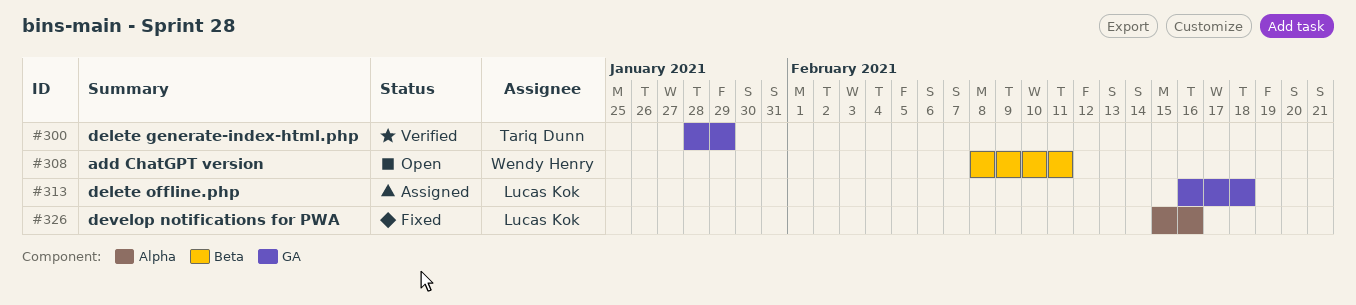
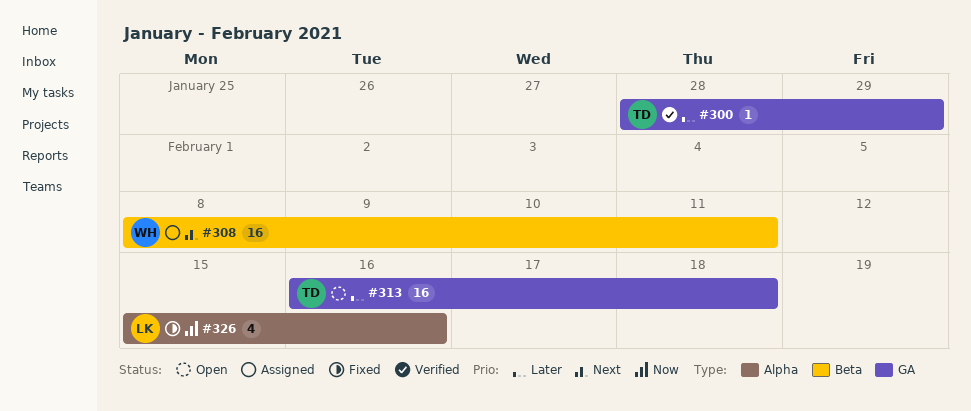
#308, status: Open -> Assigned
#313, status: Assigned -> Open
#313, owner: Lucas Kok -> Tariq Dunn

